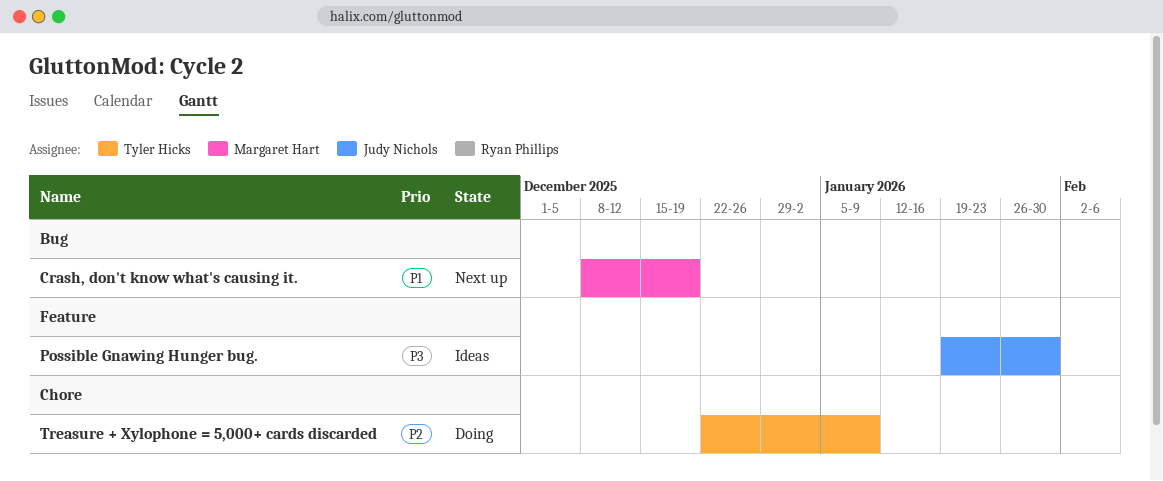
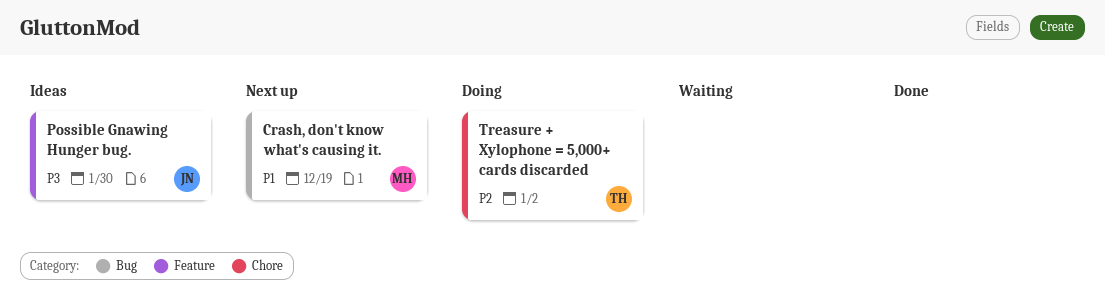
Treasure + Xylophone = 5,000+ cards discarded, due: Jan 9 -> Jan 2

